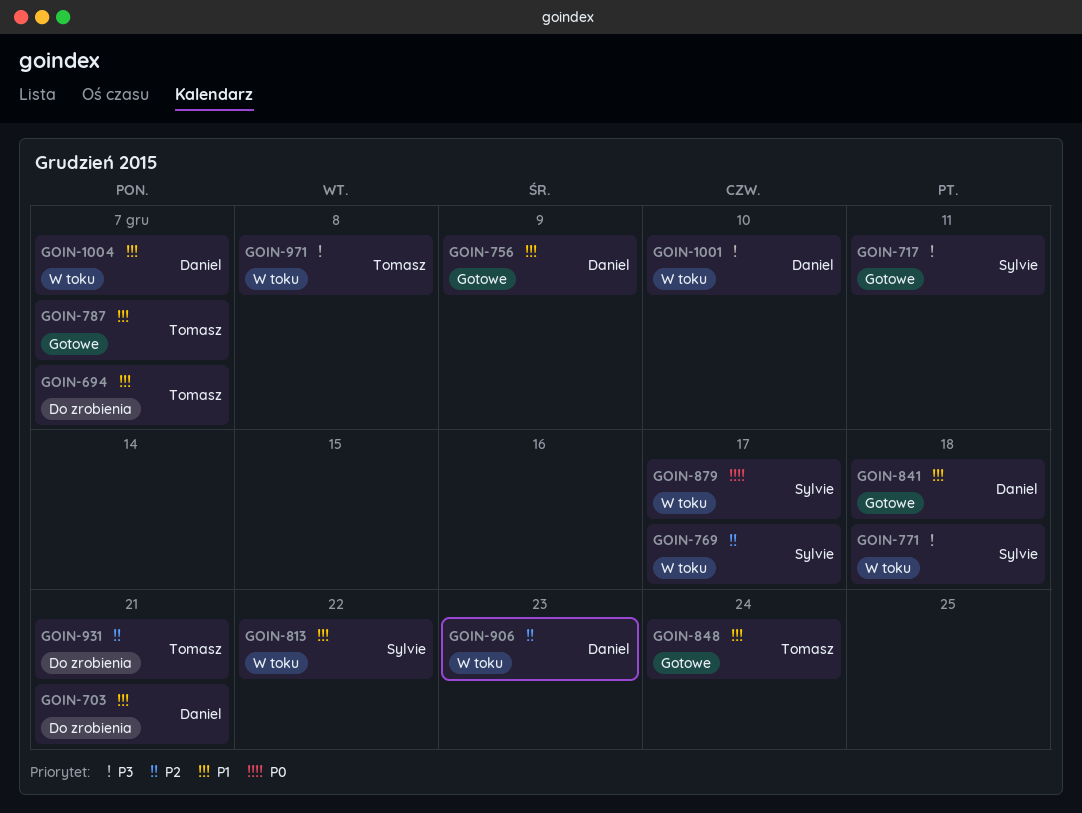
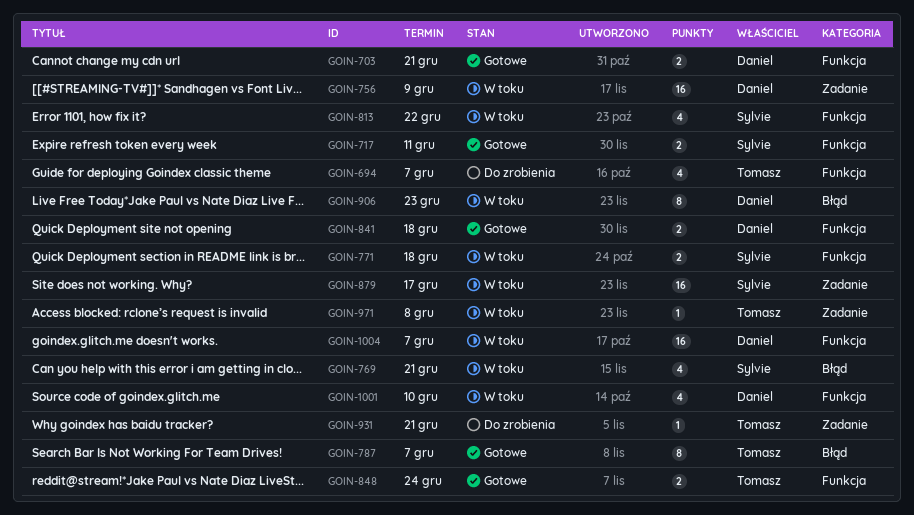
GOIN-703, status: Do zrobienia -> Gotowe
GOIN-756, status: Gotowe -> W toku
GOIN-769, due: Dec 17 -> Dec 21

